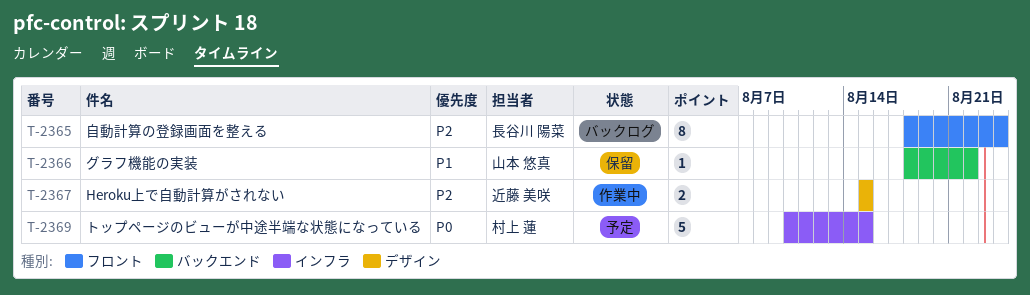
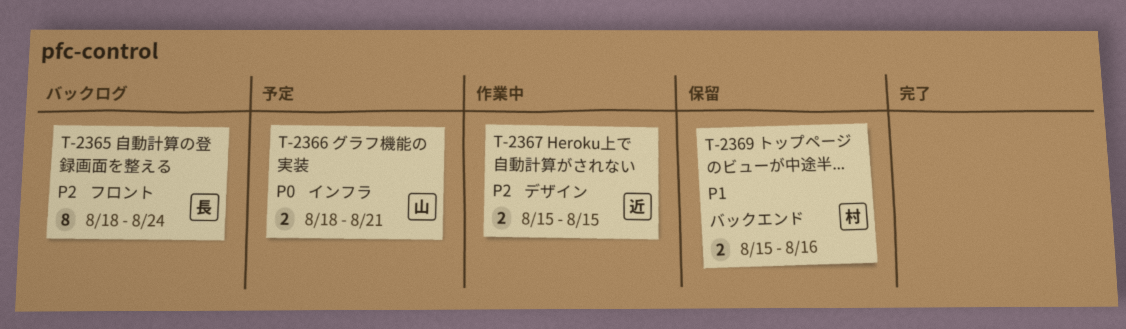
T-2366, status: 保留 -> 予定
T-2366, priority: P1 -> P0
T-2366, label: バックエンド -> インフラ
T-2366, estimate: 1 -> 2
T-2366, due: Aug 22 -> Aug 21
T-2369, status: 予定 -> 保留
T-2369, priority: P0 -> P1
T-2369, label: インフラ -> バックエンド
T-2369, estimate: 5 -> 2
T-2369, start: Aug 10 -> Aug 15
T-2369, due: Aug 15 -> Aug 16

